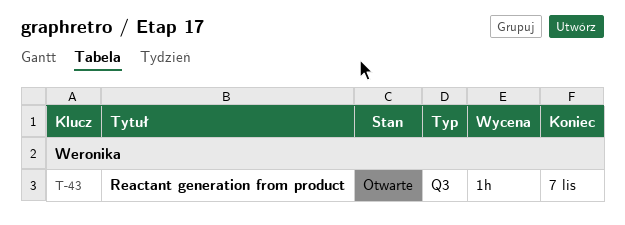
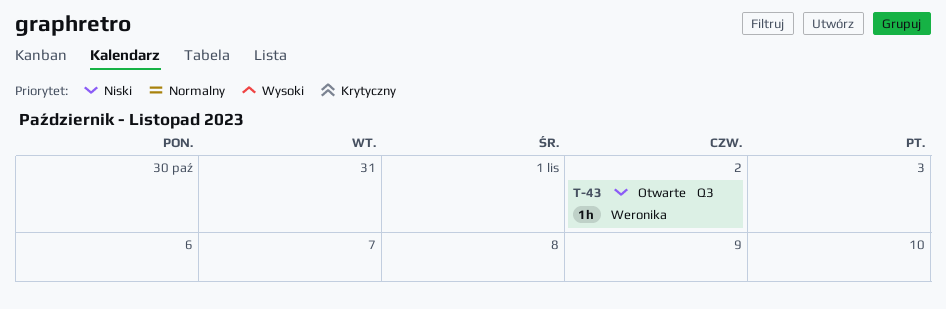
T-43, due: Nov 7 -> Nov 2

